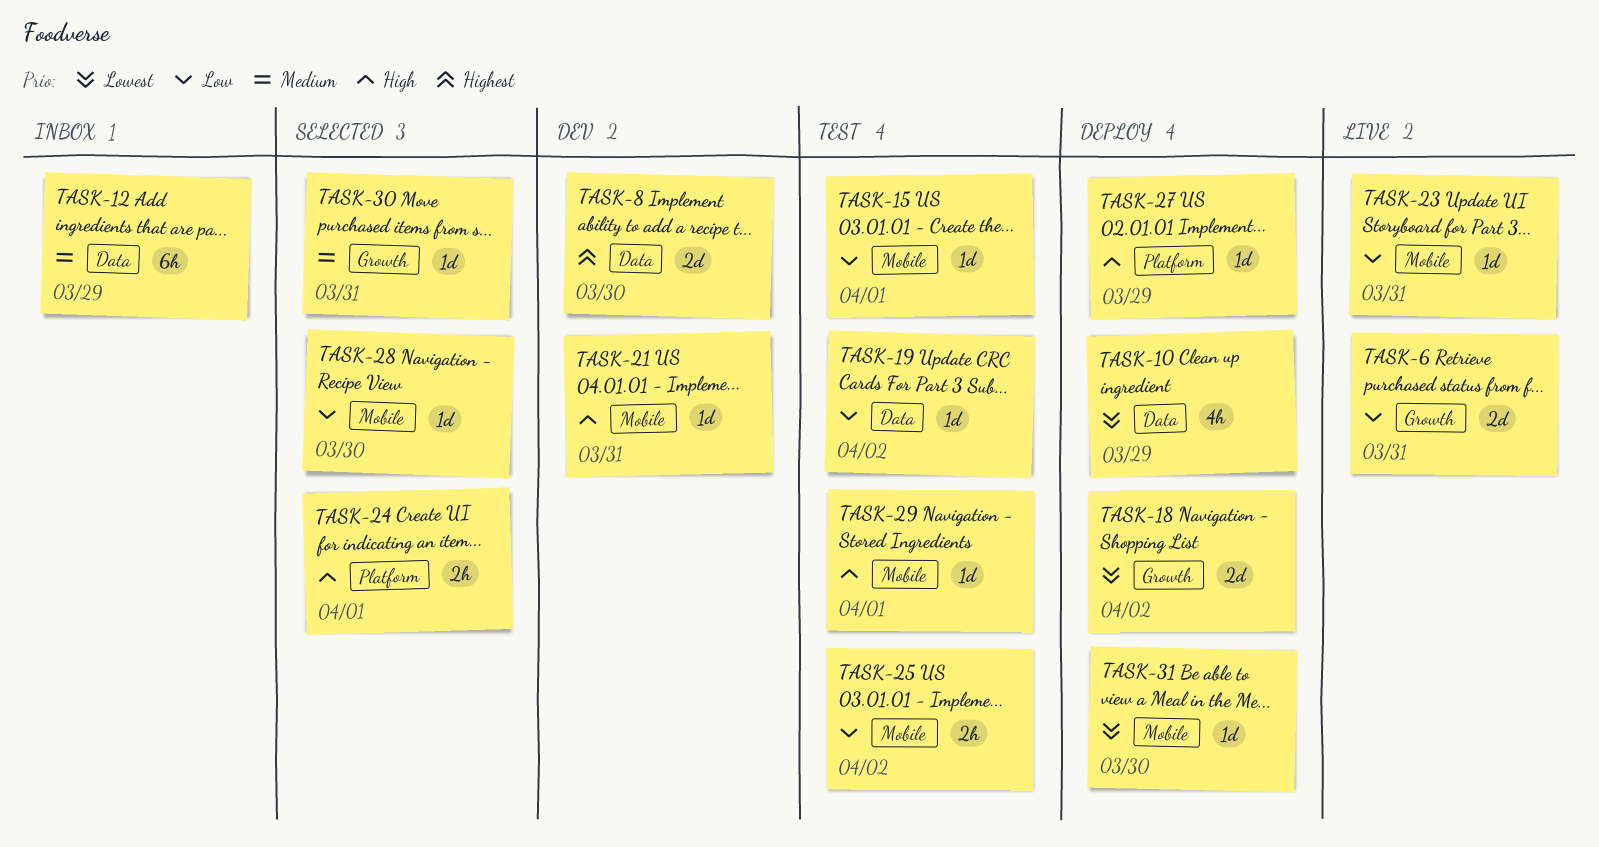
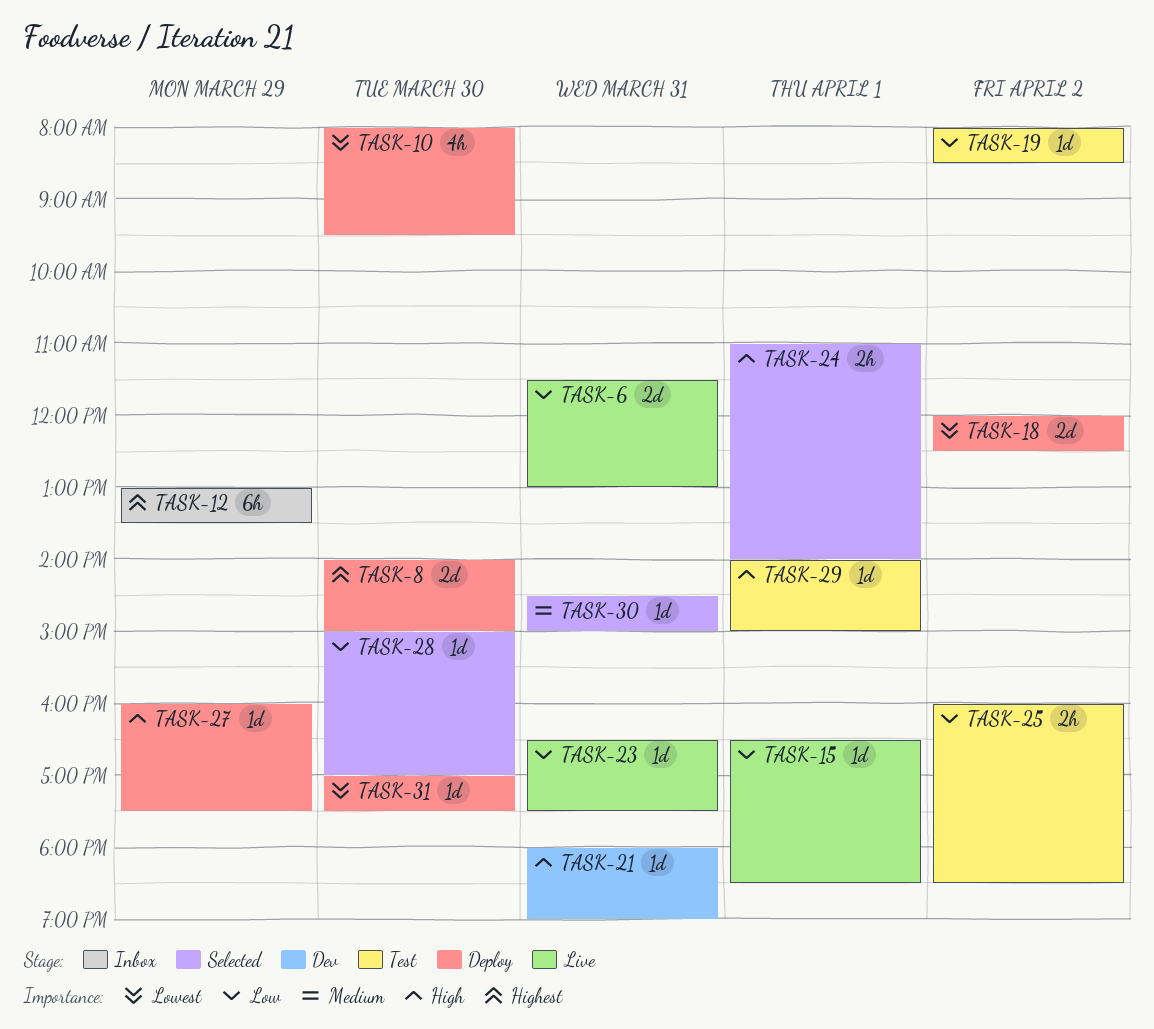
TASK-8, status: Dev -> Deploy
TASK-10, day: Mar 29 -> Mar 30
TASK-12, priority: Medium -> Highest
TASK-15, status: Test -> Live

